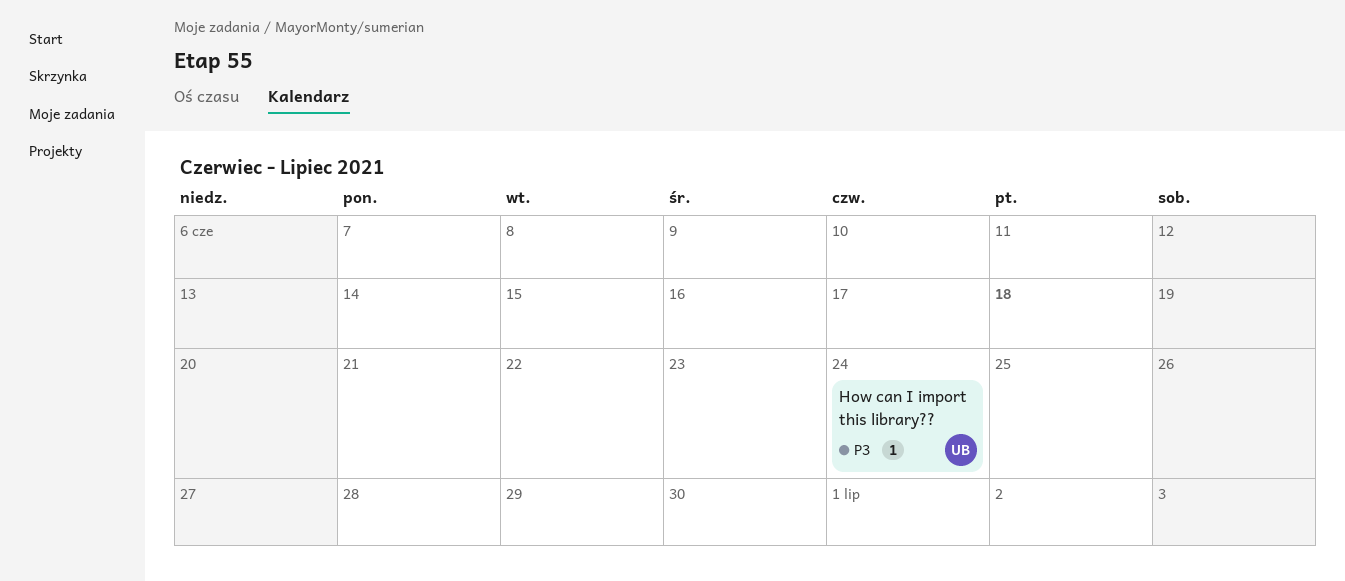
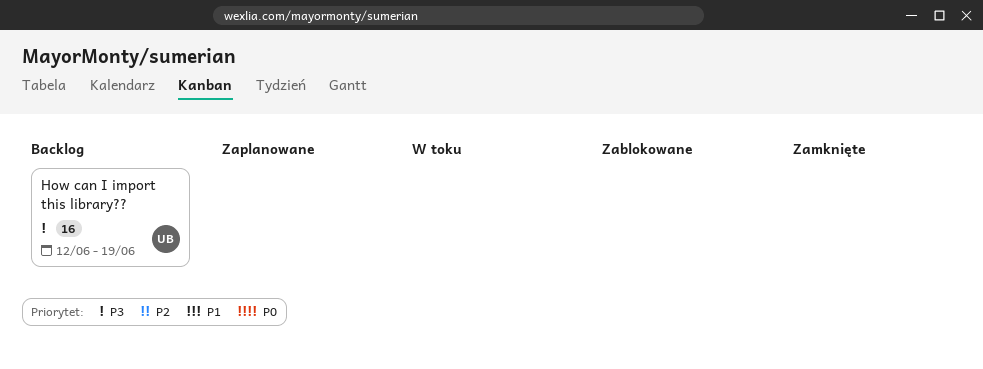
How can I import this library??, estimate: 1 -> 16
How can I import this library??, due: Jun 24 -> Jun 19

